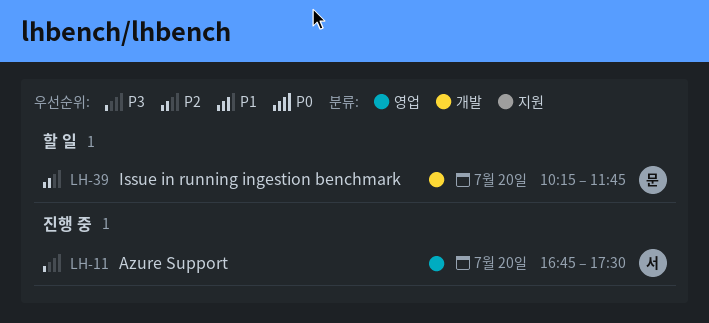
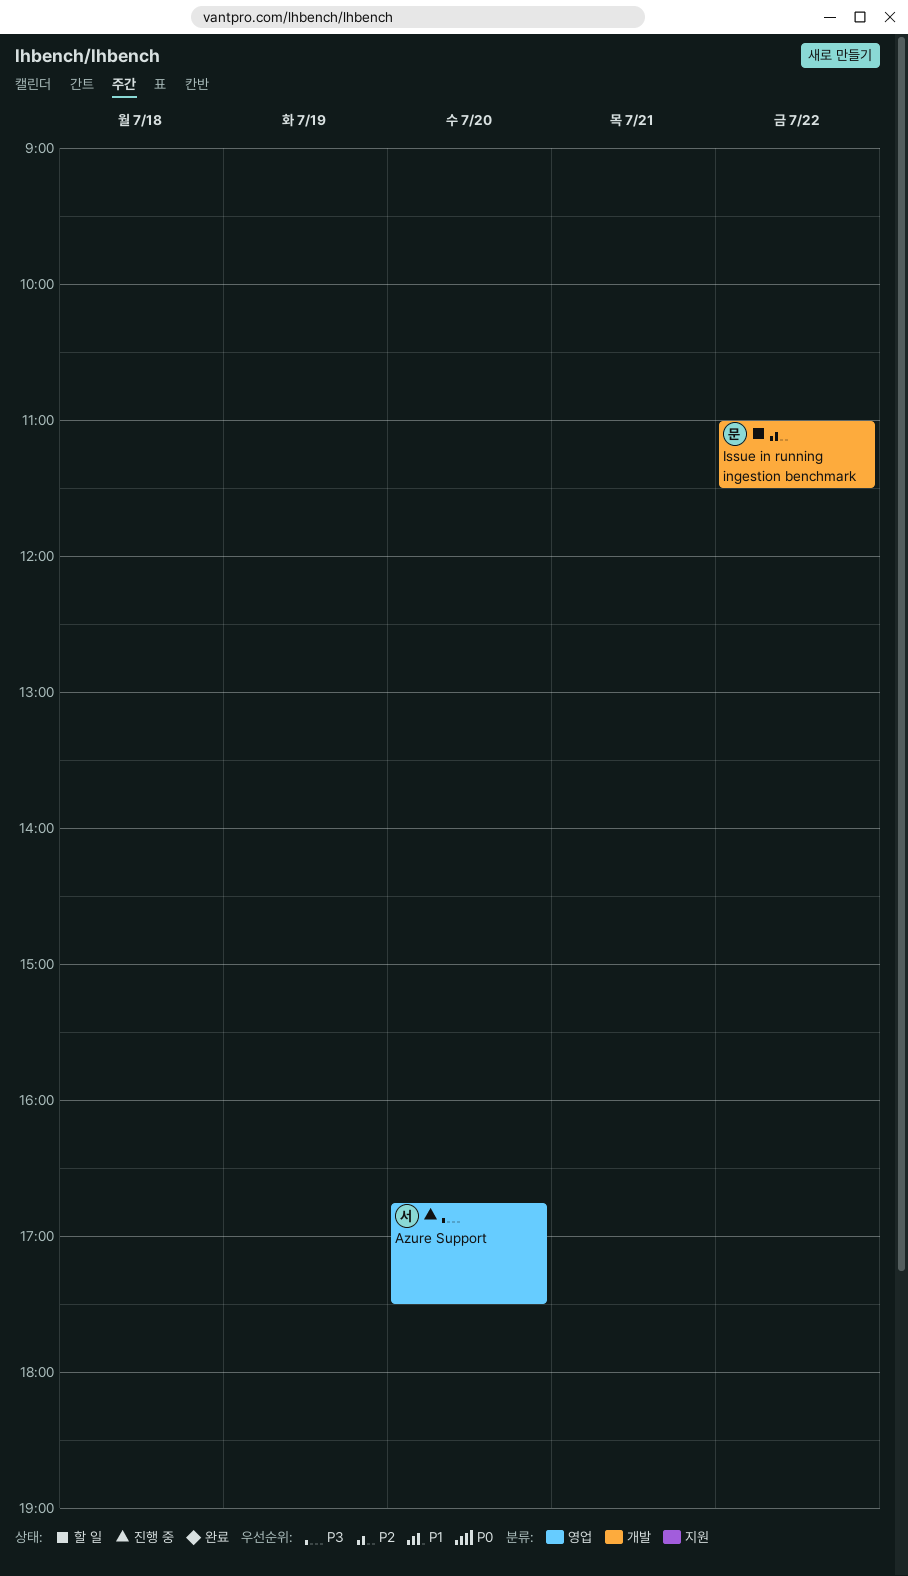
Issue in running ingestion benchmark, day: Jul 20 -> Jul 22
Issue in running ingestion benchmark, begins: 10:15 -> 11:00
Issue in running ingestion benchmark, ends: 11:45 -> 11:30

